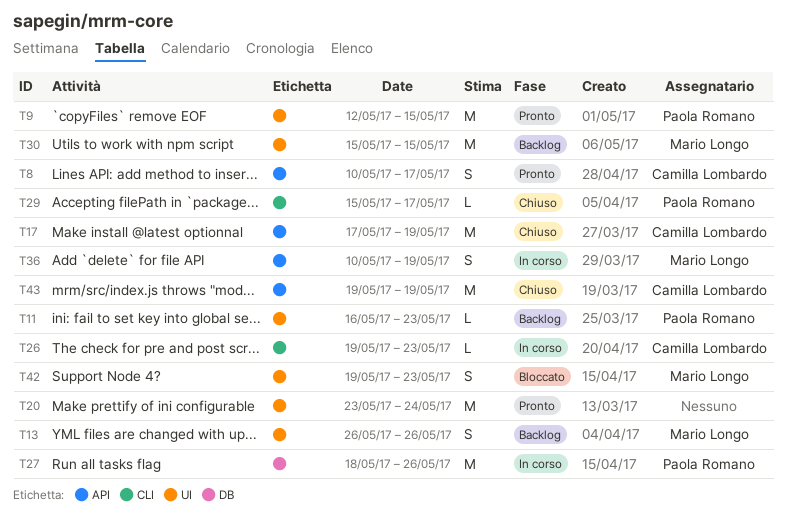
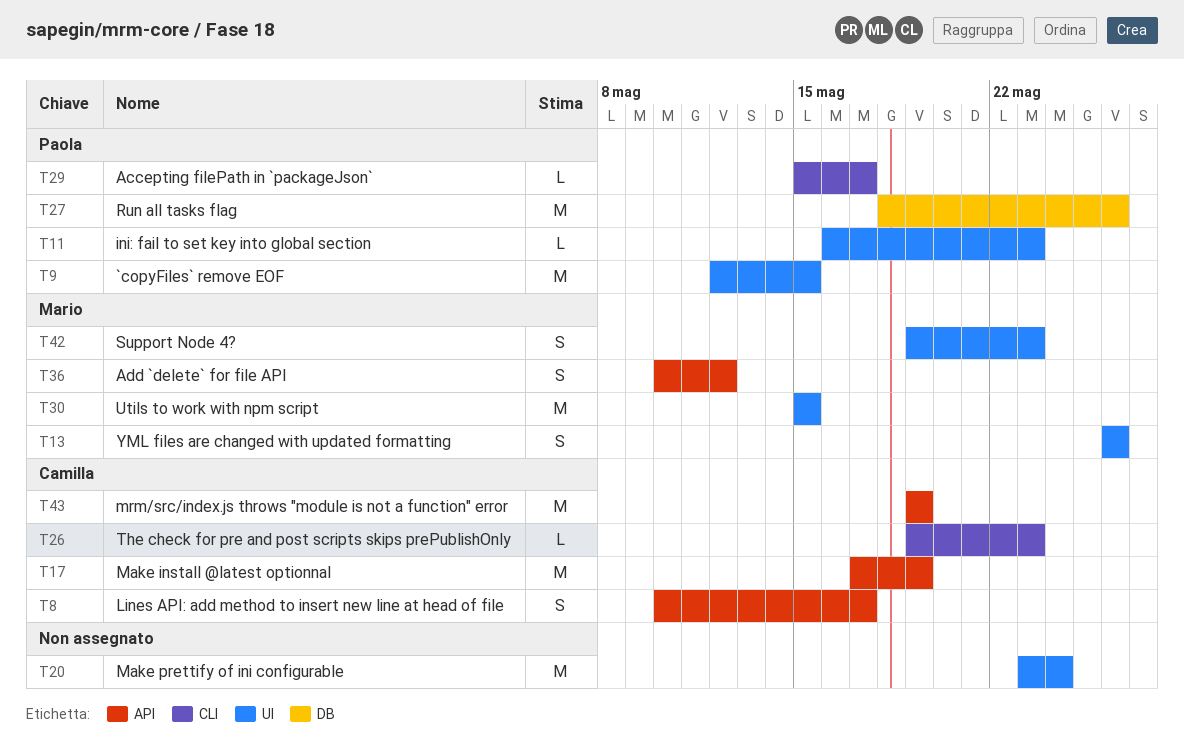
T36, due: May 19 -> May 12

